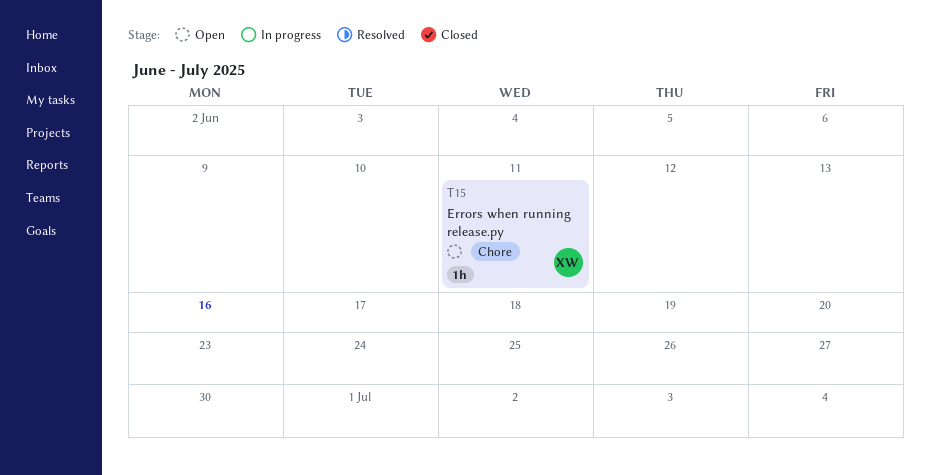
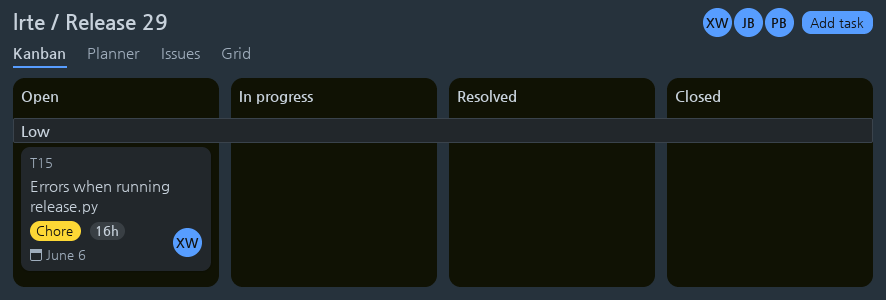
T15, estimate: 1h -> 16h
T15, due: Jun 11 -> Jun 6

